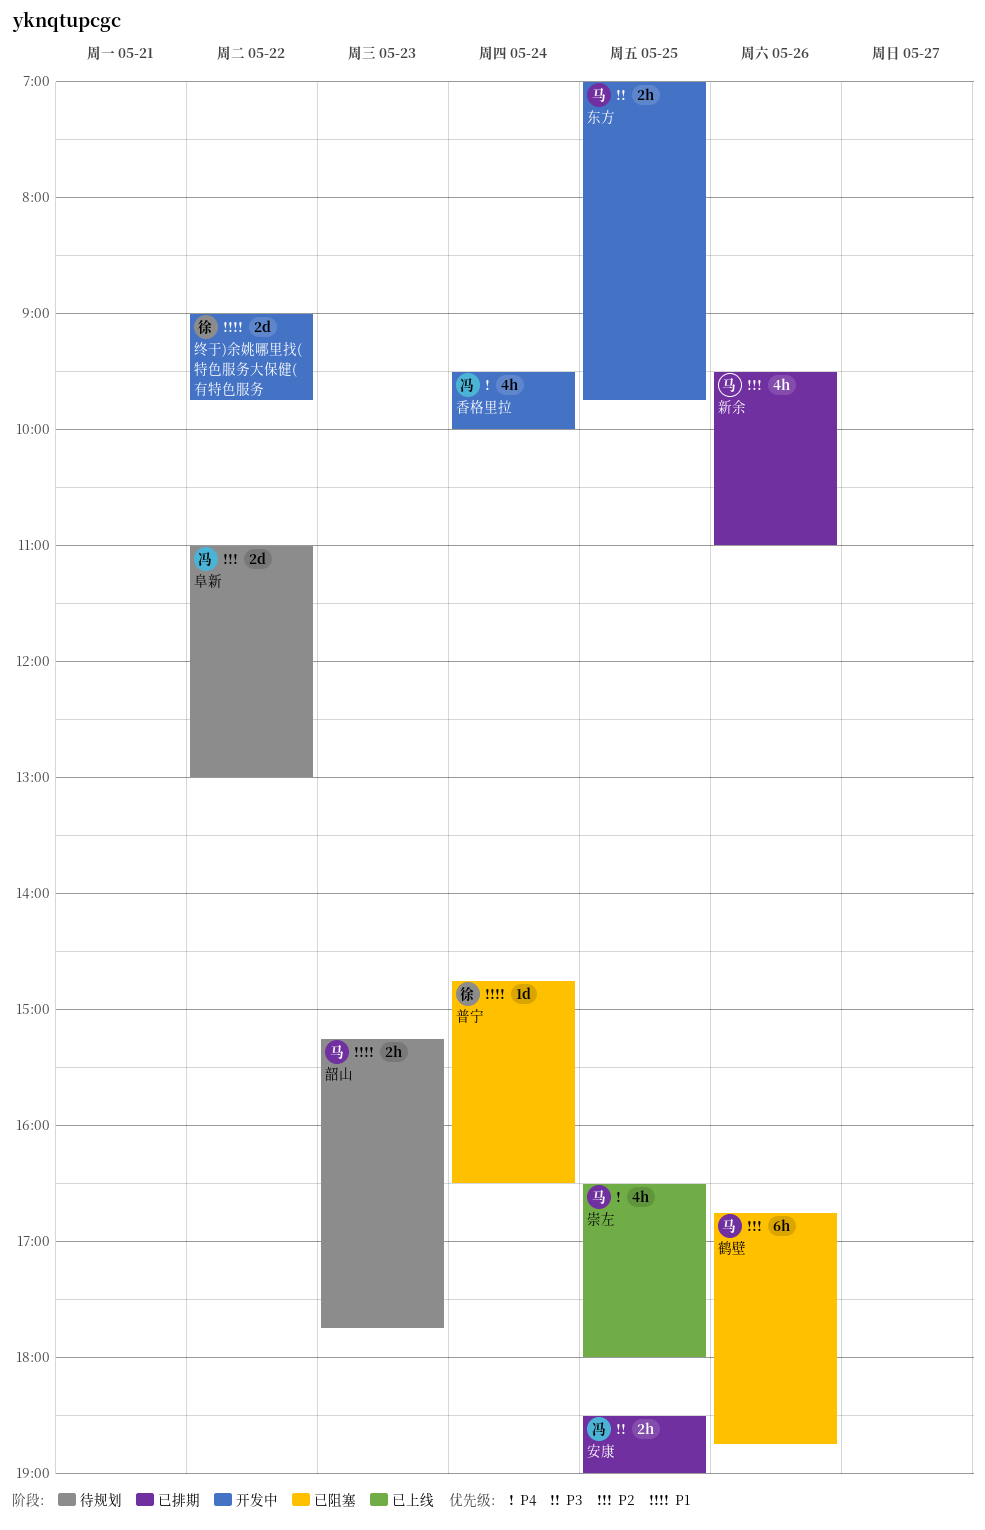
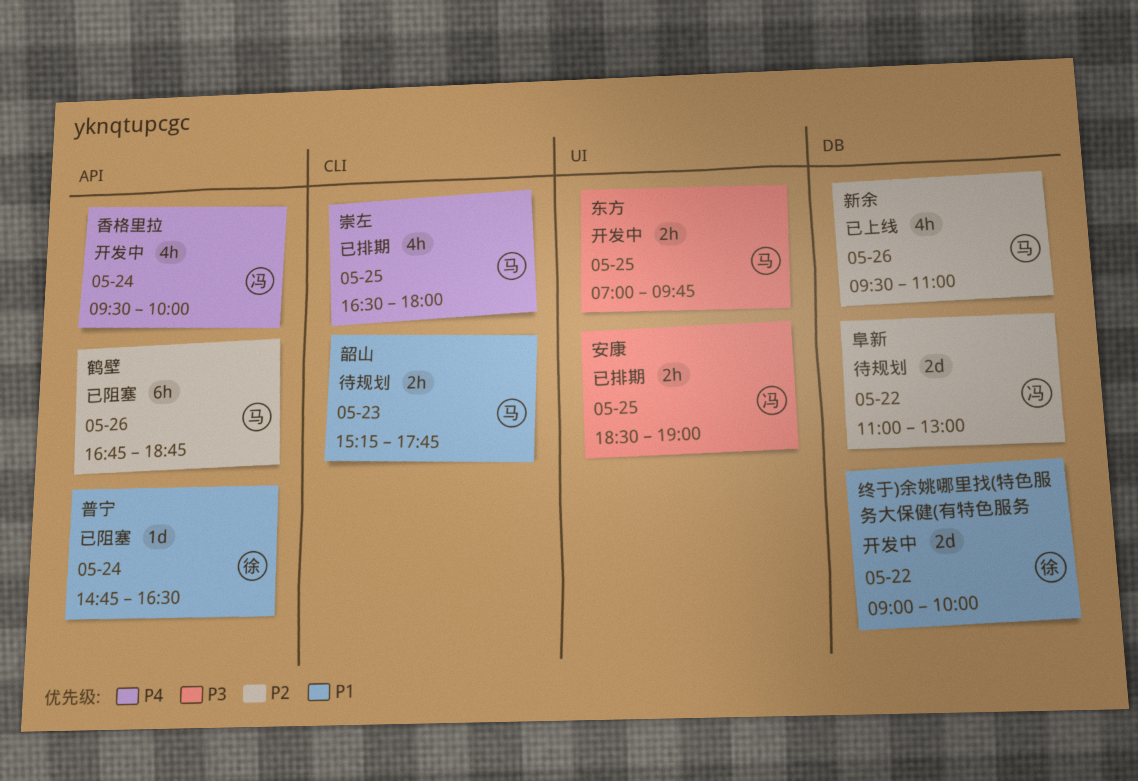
崇左, status: 已上线 -> 已排期
新余, status: 已排期 -> 已上线
终于)余姚哪里找(特色服务大保健(有特色服务, ends: 09:45 -> 10:00

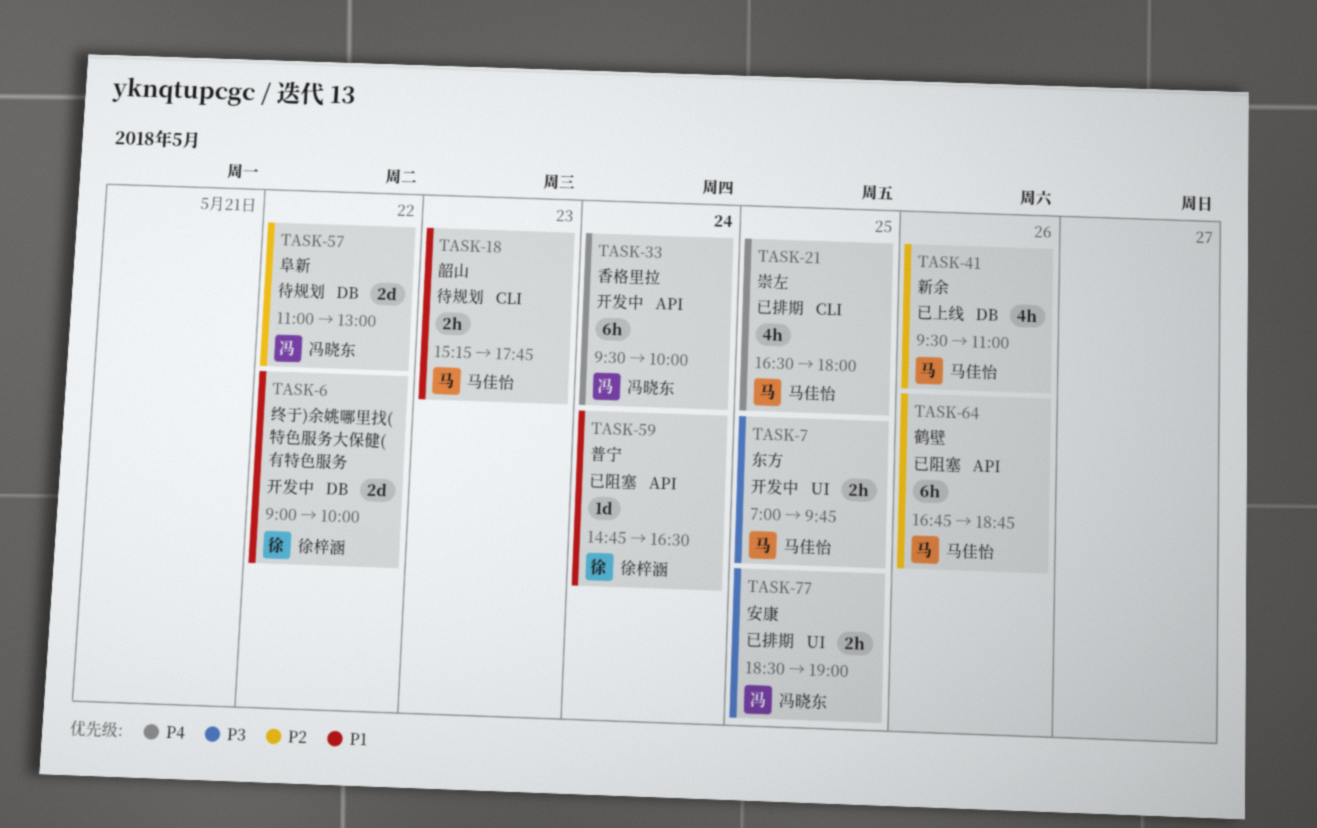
香格里拉, estimate: 4h -> 6h

